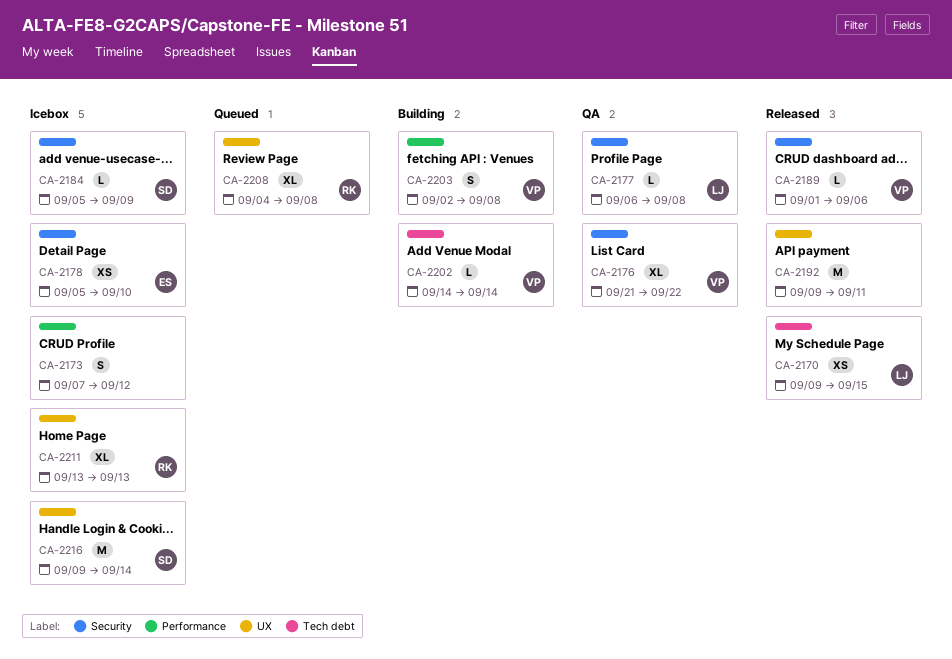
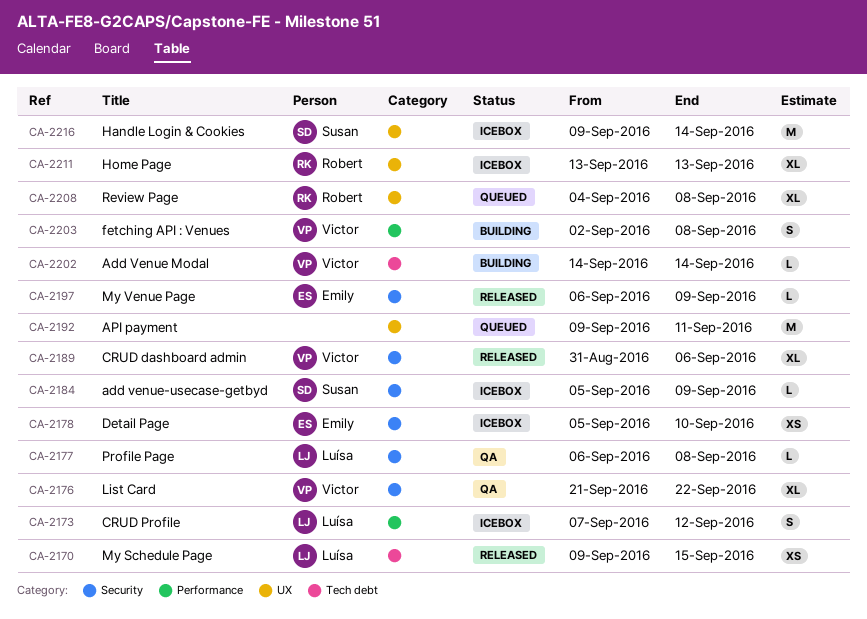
CA-2173, owner: none -> Luísa
CA-2189, estimate: L -> XL
CA-2189, start: Sep 1 -> Aug 31
CA-2192, status: Released -> Queued
CA-2197: none -> present

